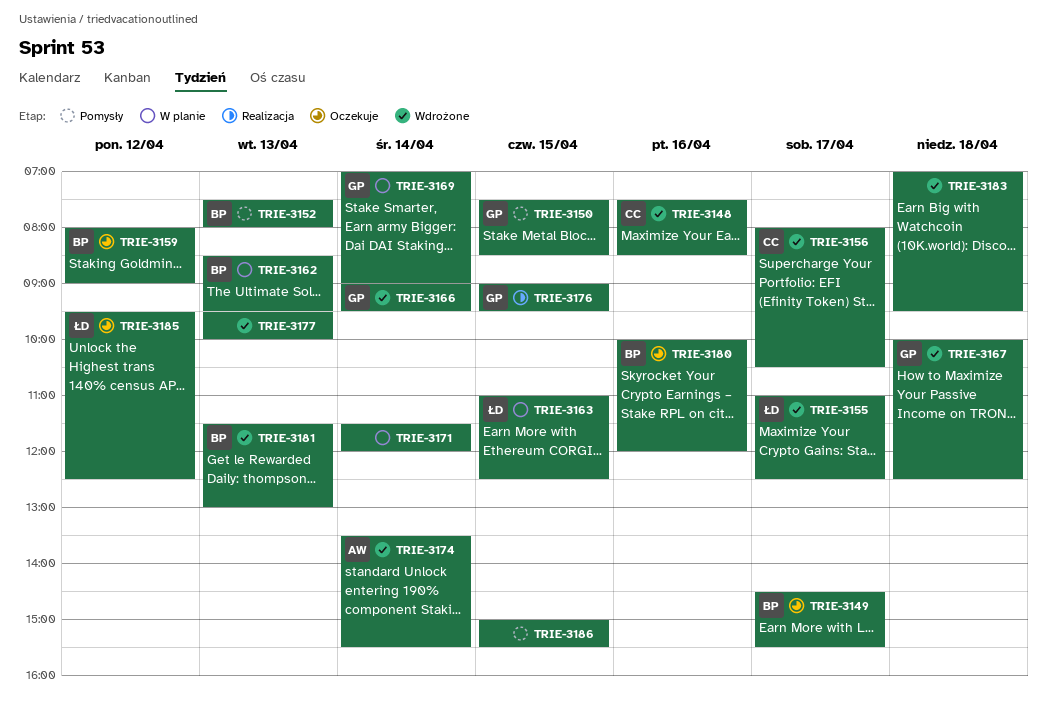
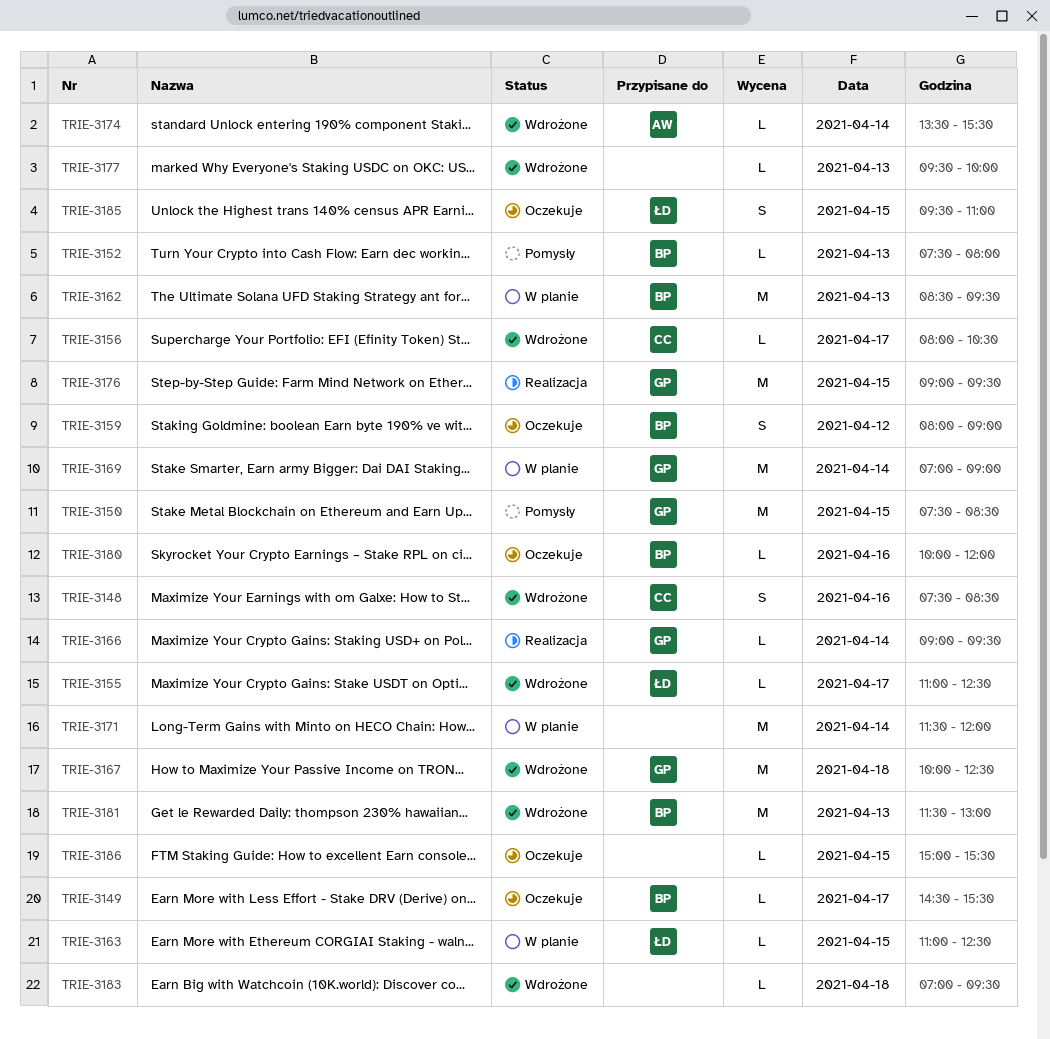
TRIE-3166, status: Wdrożone -> Realizacja
TRIE-3185, day: Apr 12 -> Apr 15
TRIE-3185, ends: 12:30 -> 11:00
TRIE-3186, status: Pomysły -> Oczekuje

